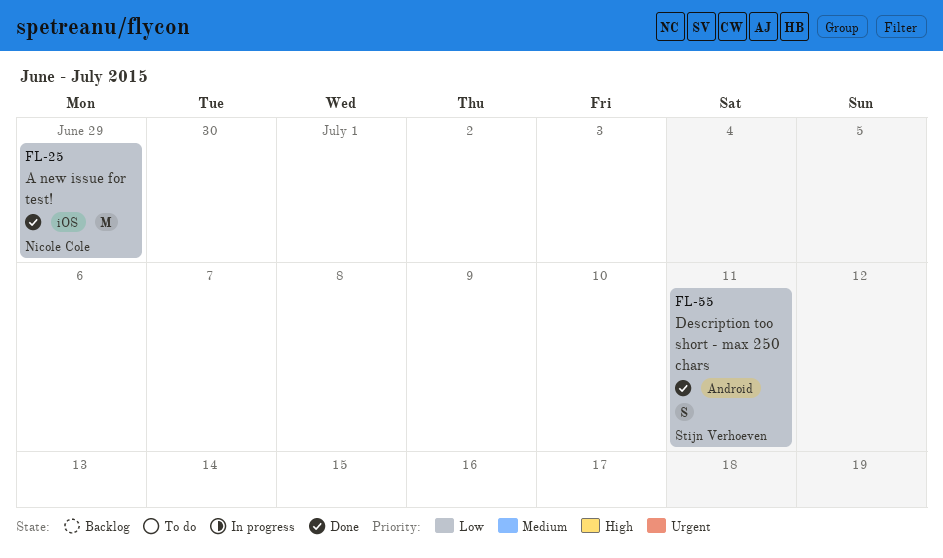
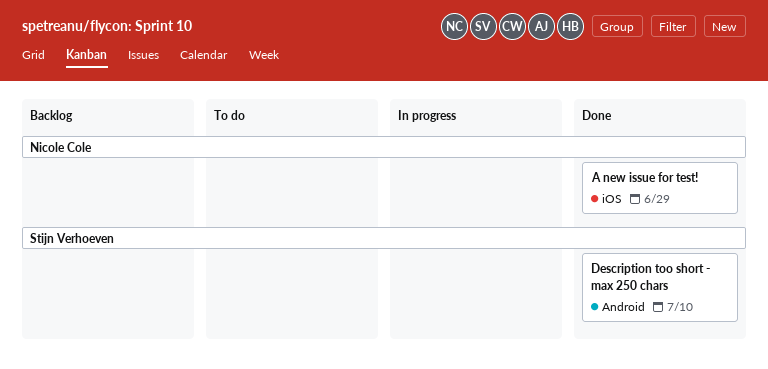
Description too short - max 250 chars, due: Jul 11 -> Jul 10

